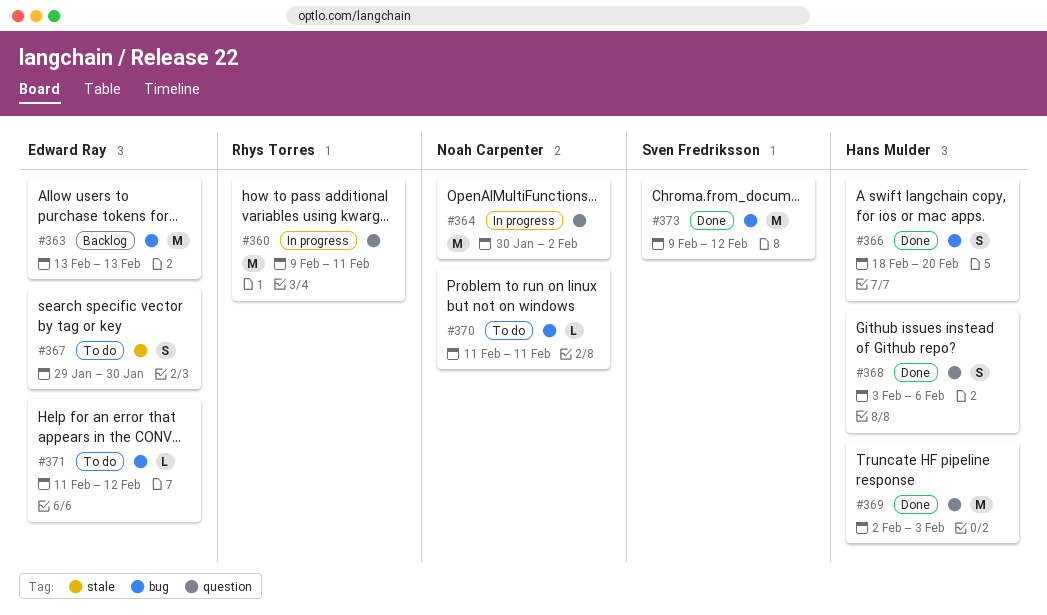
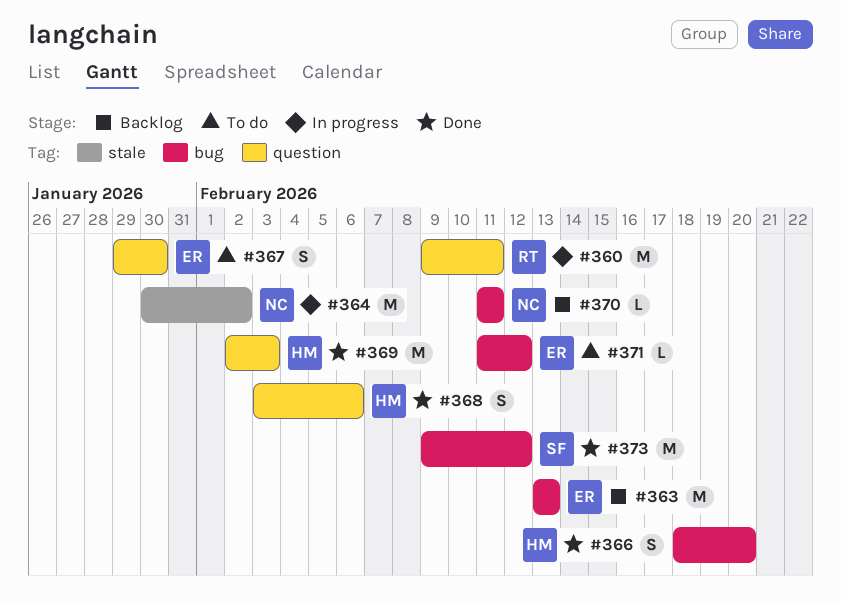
#364, label: question -> stale
#367, label: stale -> question
#370, status: To do -> Backlog

